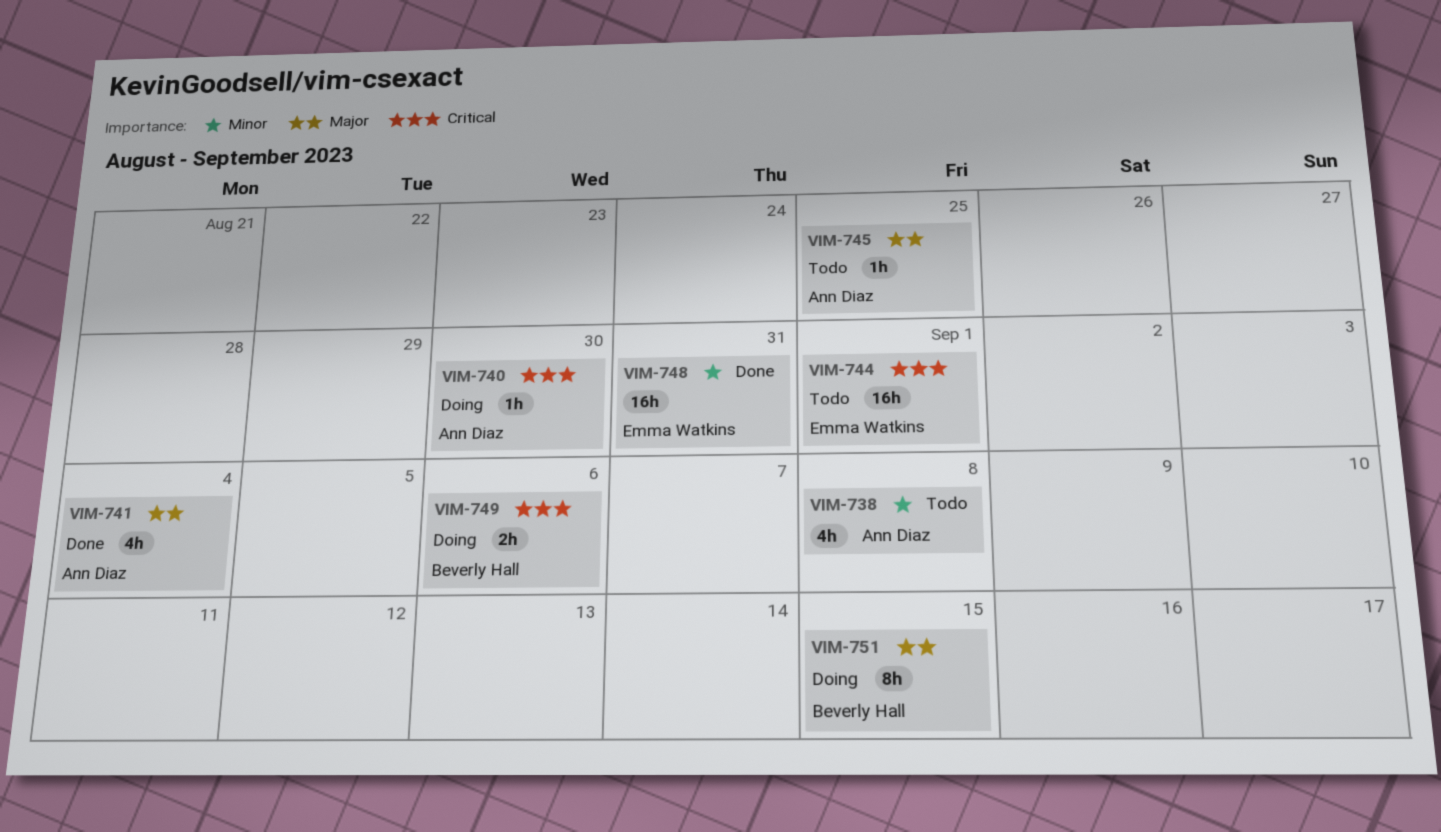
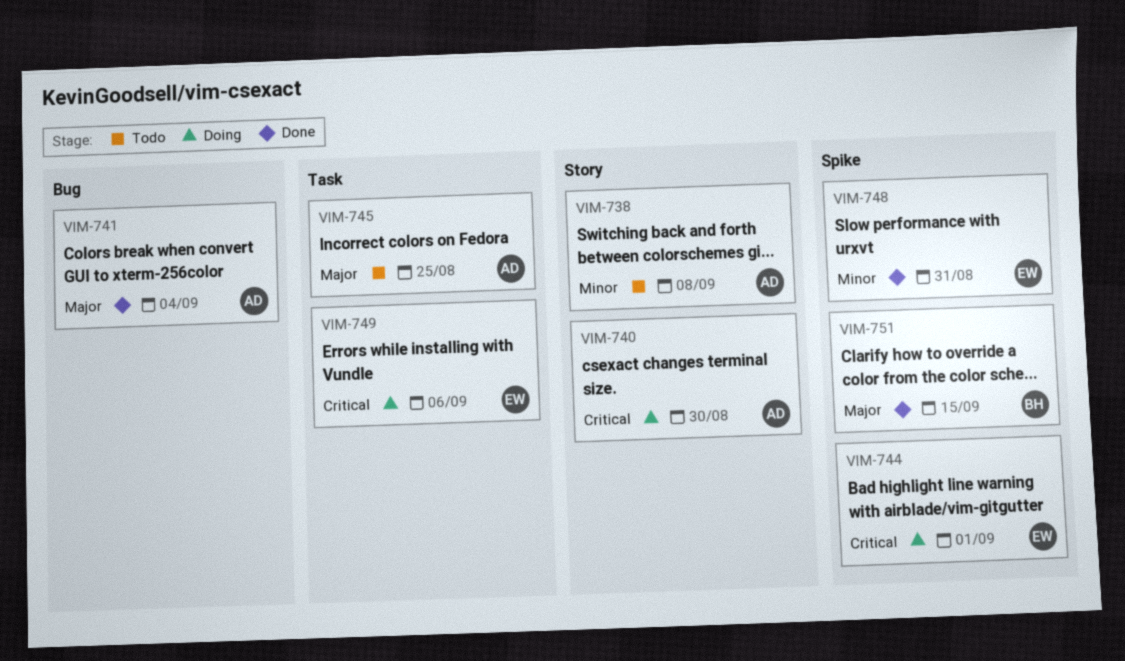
VIM-744, status: Todo -> Doing
VIM-749, owner: Beverly Hall -> Emma Watkins
VIM-751, status: Doing -> Done

